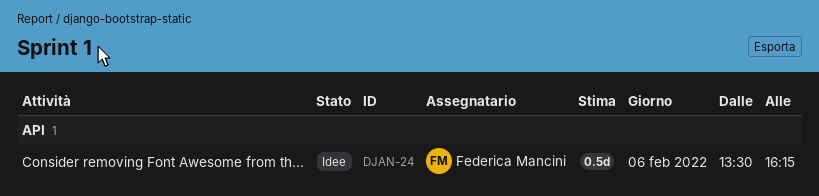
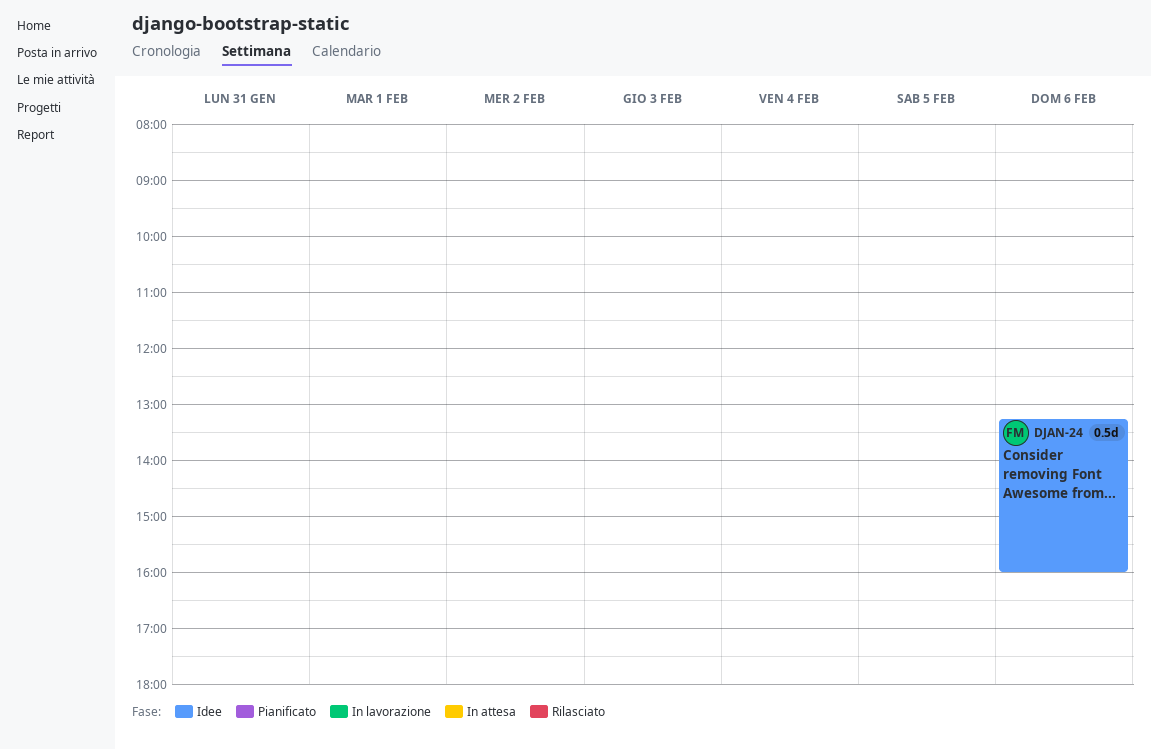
DJAN-24, begins: 13:30 -> 13:15
DJAN-24, ends: 16:15 -> 16:00

